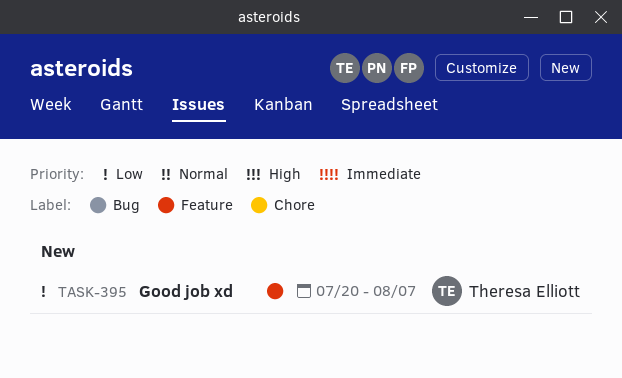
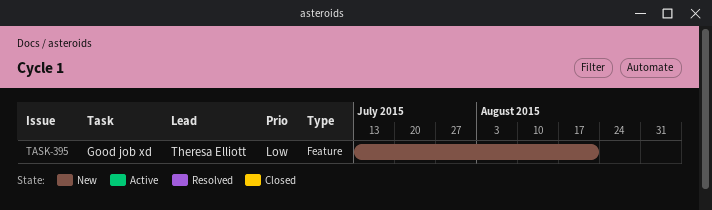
TASK-395, start: Jul 20 -> Jul 13
TASK-395, due: Aug 7 -> Aug 21

